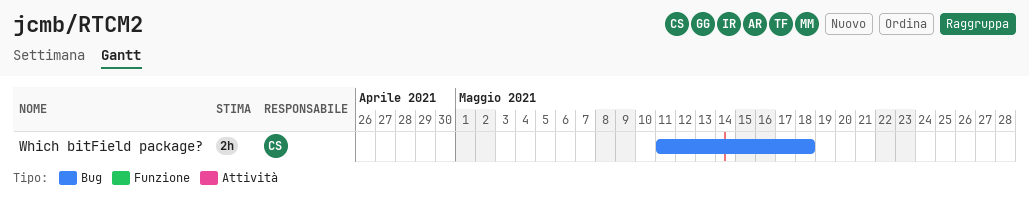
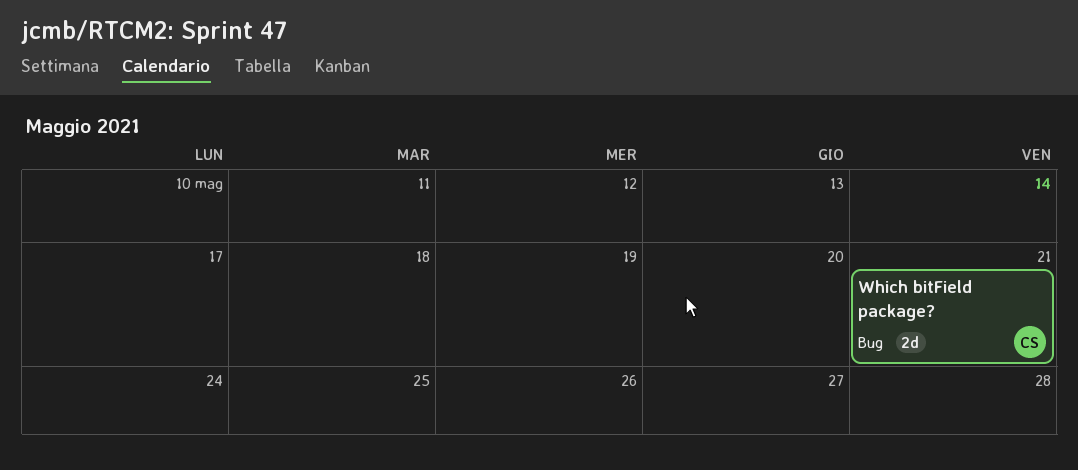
Which bitField package?, estimate: 2h -> 2d
Which bitField package?, due: May 18 -> May 21

